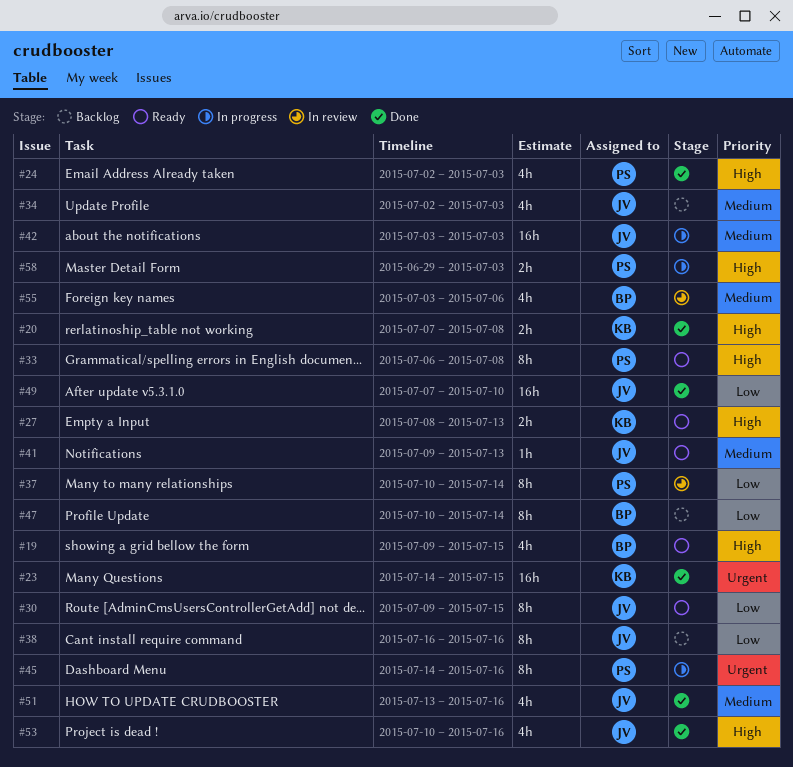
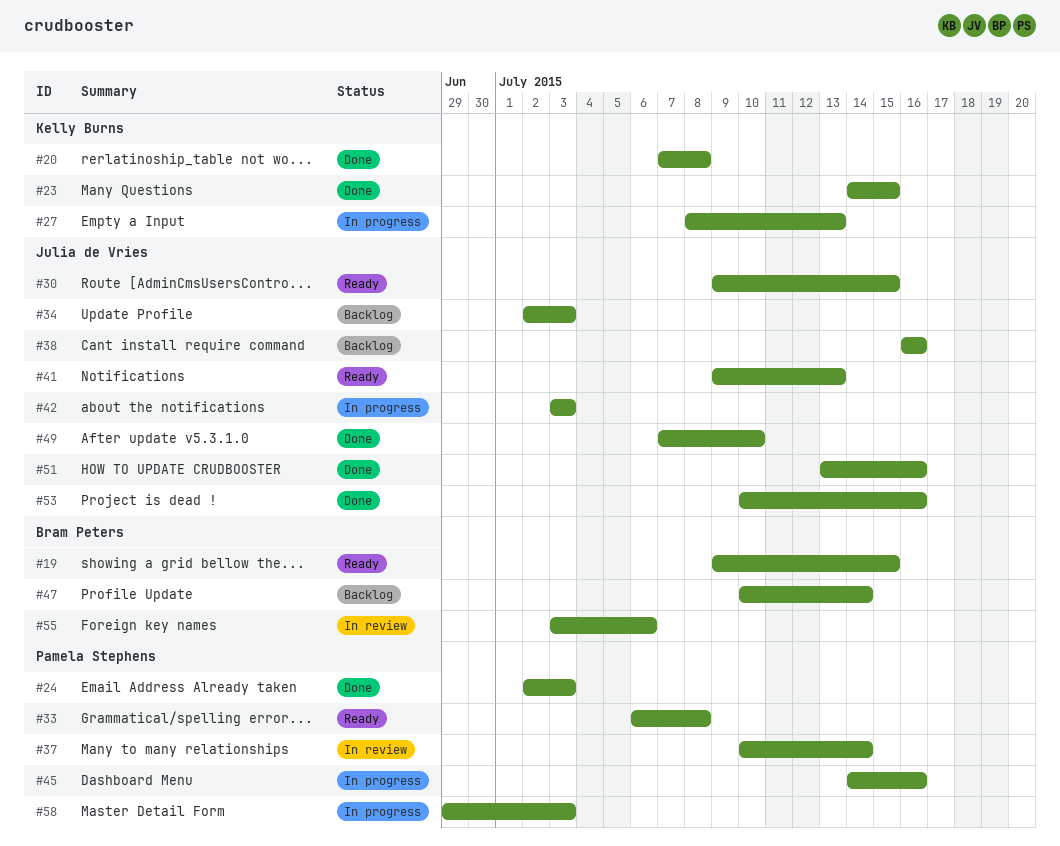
#27, status: Ready -> In progress

